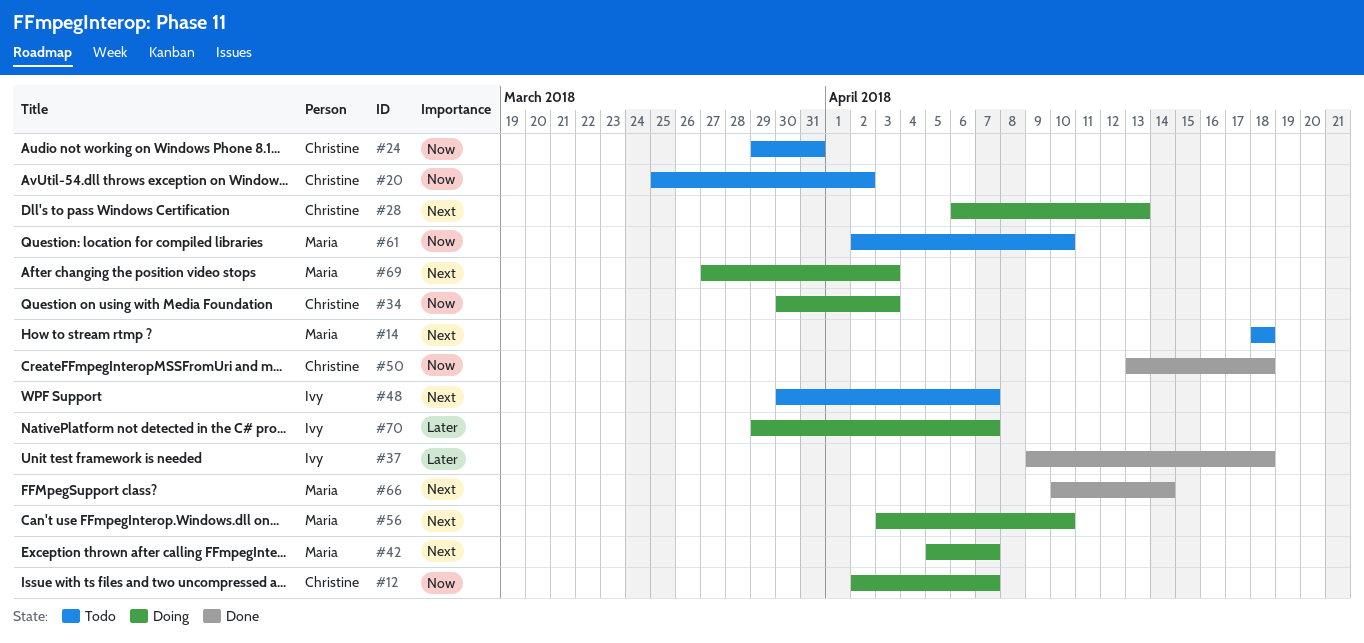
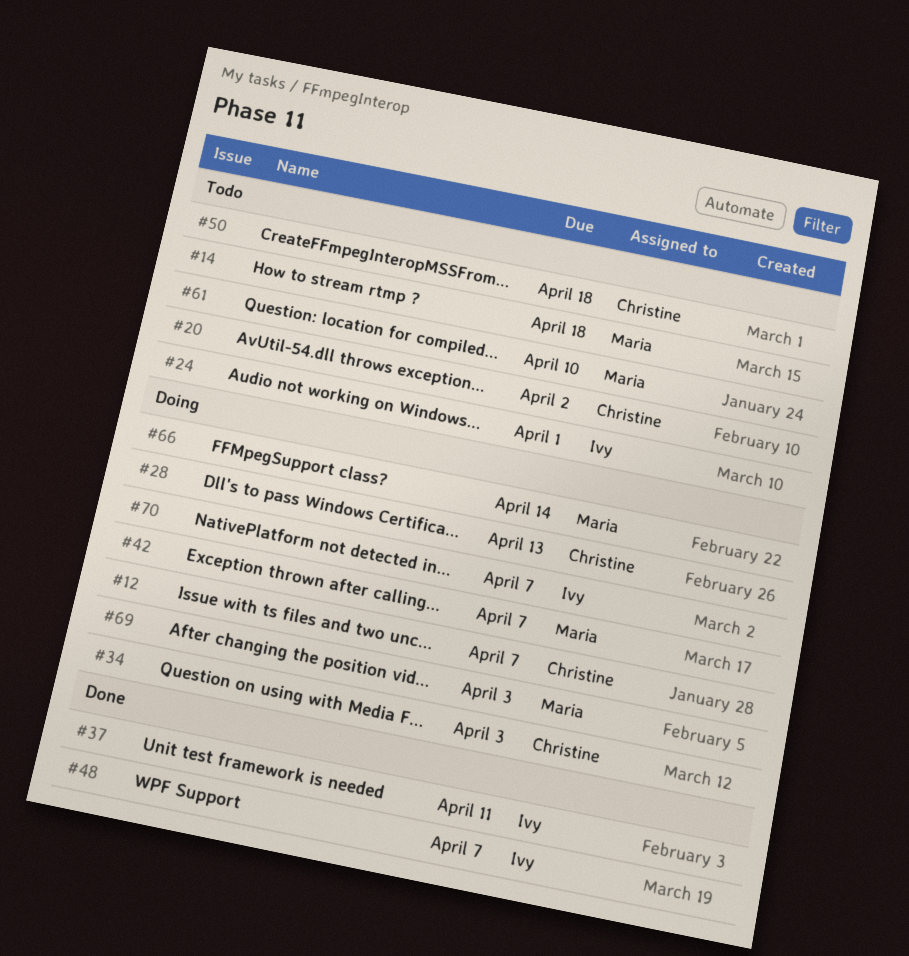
#24, owner: Christine -> Ivy
#24, due: Mar 31 -> Apr 1
#37, due: Apr 18 -> Apr 11
#48, status: Todo -> Done
#50, status: Done -> Todo
#56: present -> none
#66, status: Done -> Doing

